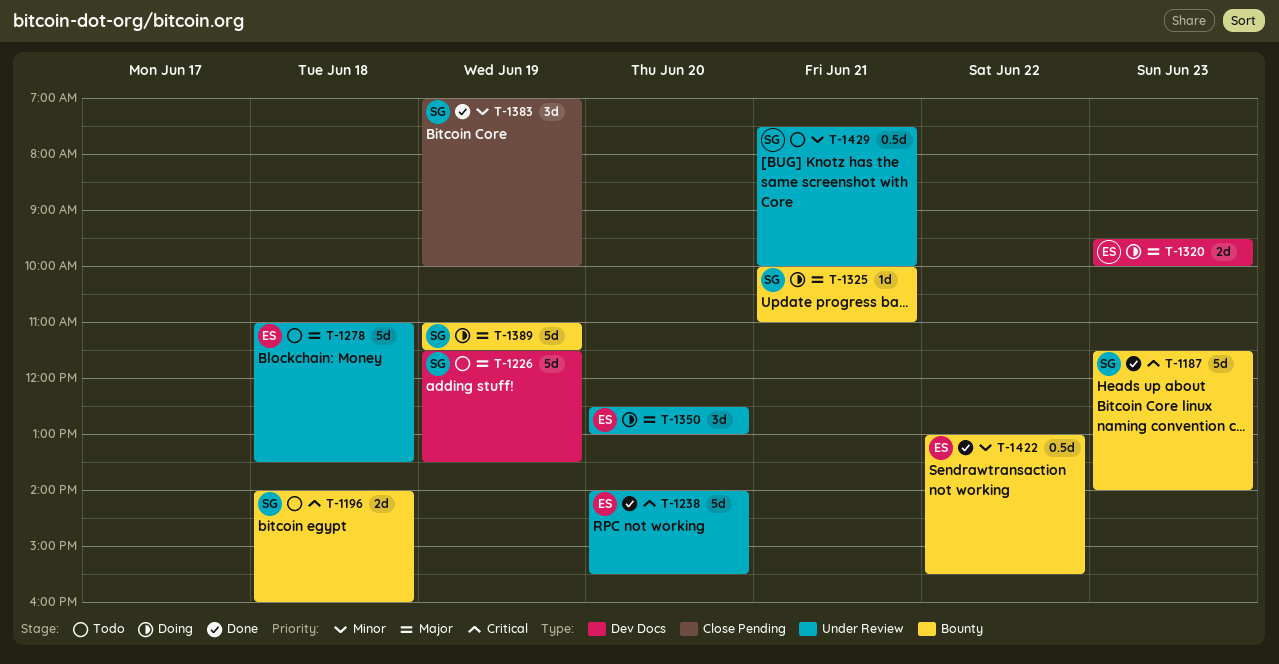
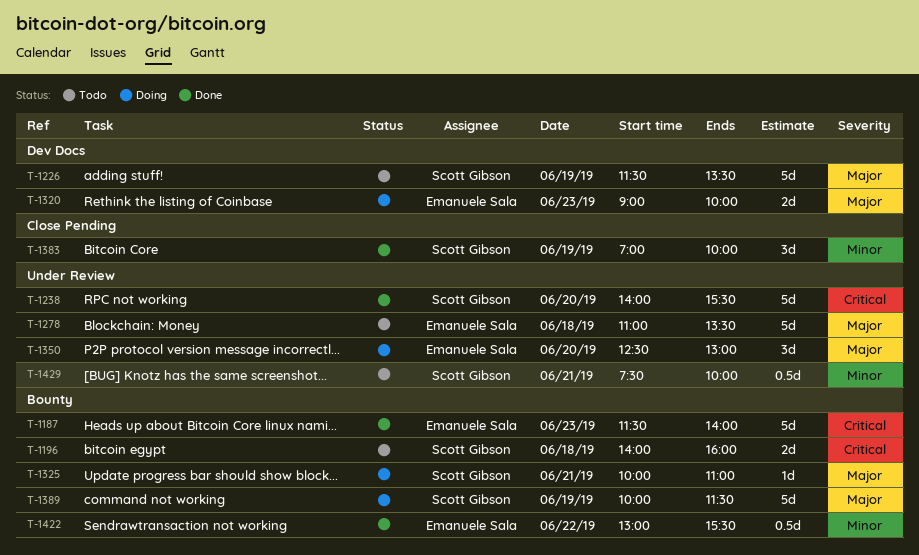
T-1187, owner: Scott Gibson -> Emanuele Sala
T-1238, owner: Emanuele Sala -> Scott Gibson
T-1320, begins: 09:30 -> 09:00
T-1389, begins: 11:00 -> 10:00

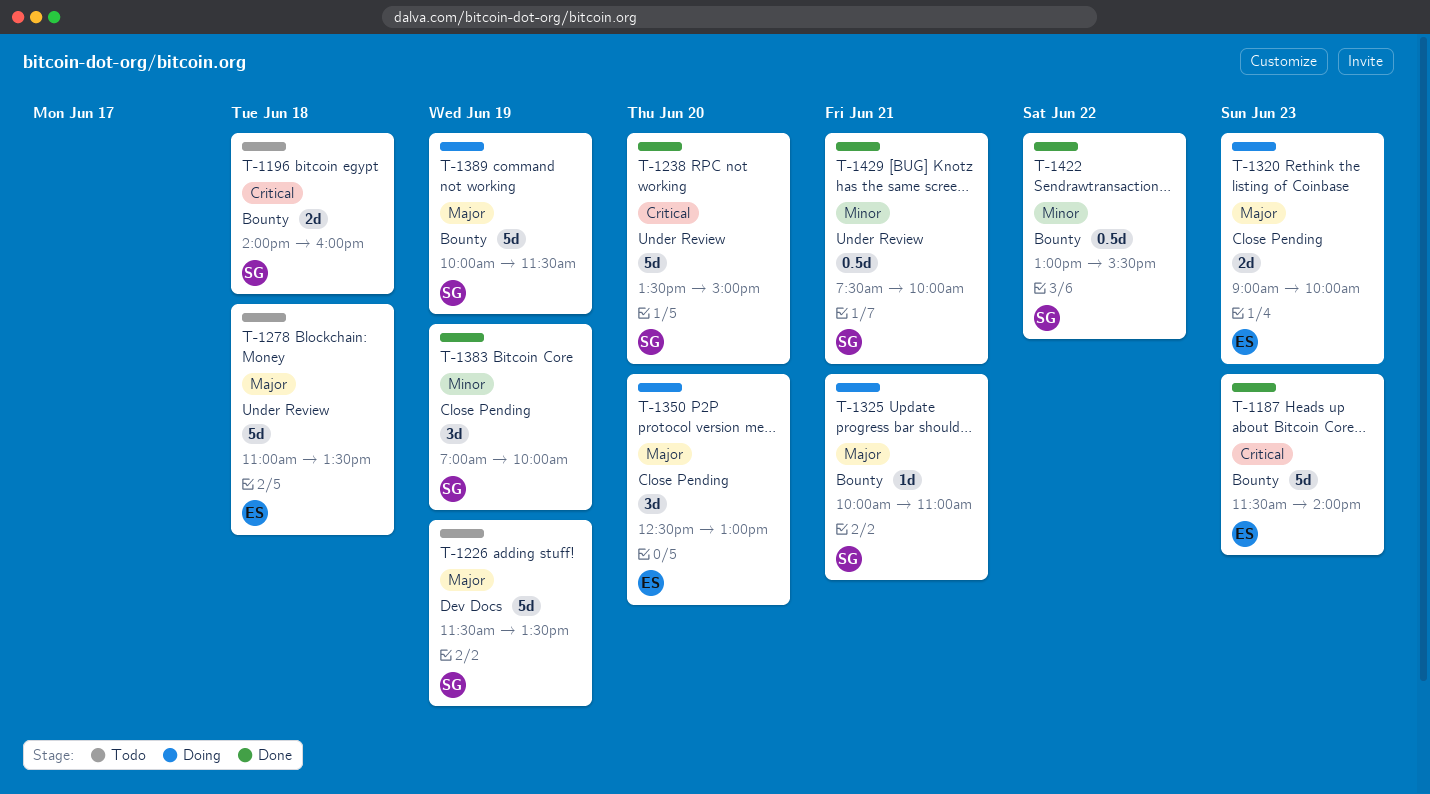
T-1238, begins: 14:00 -> 13:30
T-1238, ends: 15:30 -> 15:00
T-1320, label: Dev Docs -> Close Pending
T-1350, label: Under Review -> Close Pending
T-1422, owner: Emanuele Sala -> Scott Gibson
T-1429, status: Todo -> Done

